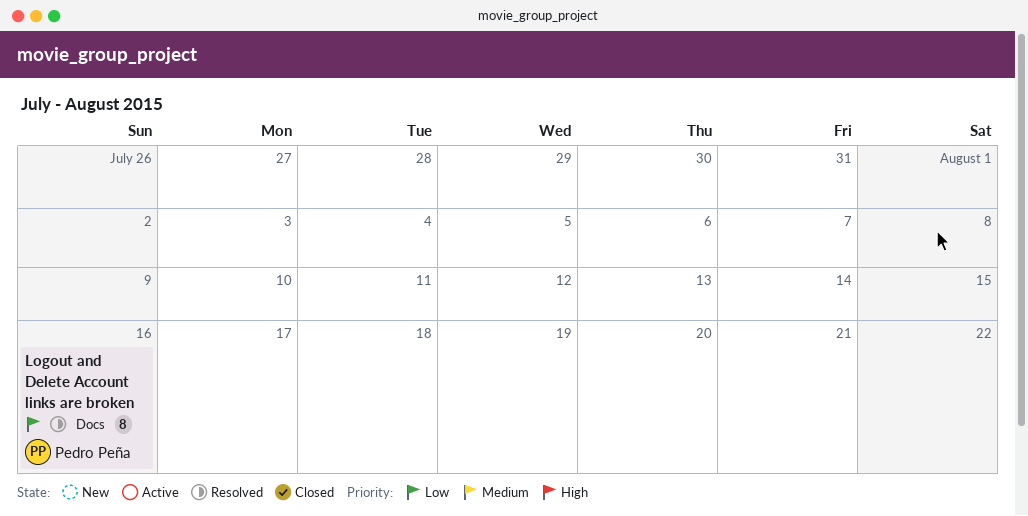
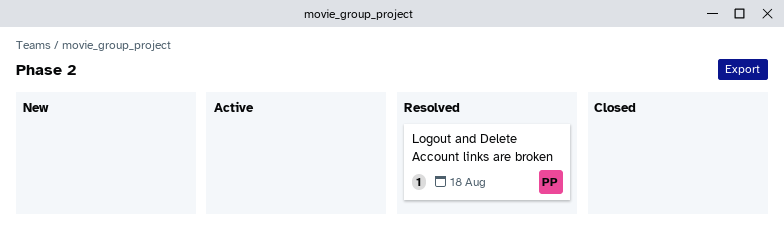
Logout and Delete Account links are broken, estimate: 8 -> 1
Logout and Delete Account links are broken, due: Aug 16 -> Aug 18

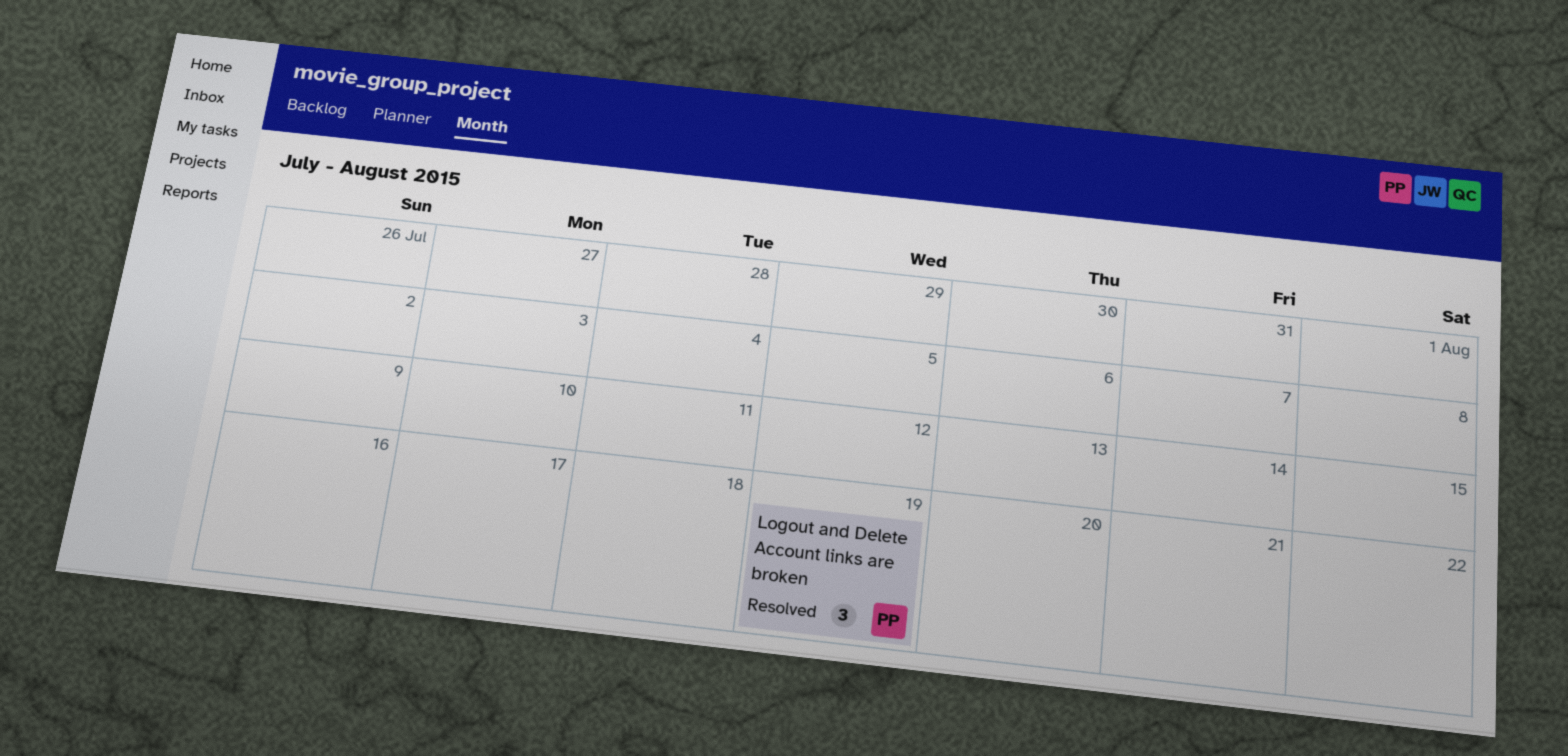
Logout and Delete Account links are broken, estimate: 1 -> 3
Logout and Delete Account links are broken, due: Aug 18 -> Aug 19

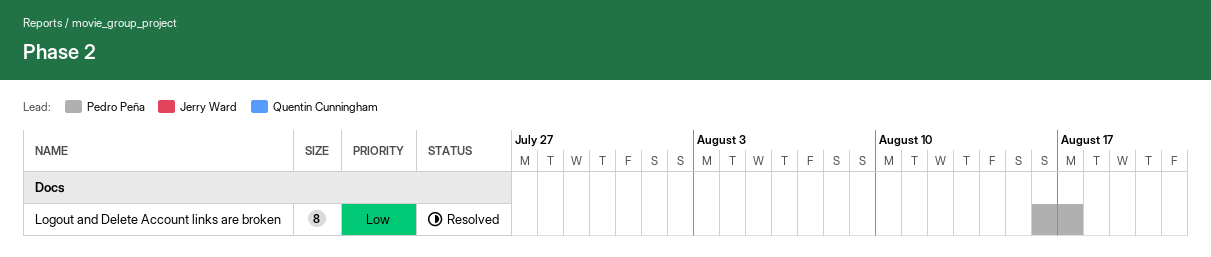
Logout and Delete Account links are broken, estimate: 3 -> 8
Logout and Delete Account links are broken, due: Aug 19 -> Aug 17

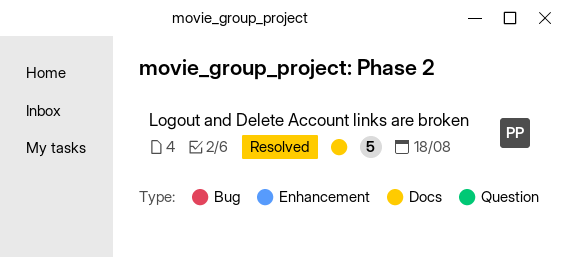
Logout and Delete Account links are broken, estimate: 8 -> 5
Logout and Delete Account links are broken, due: Aug 17 -> Aug 18

